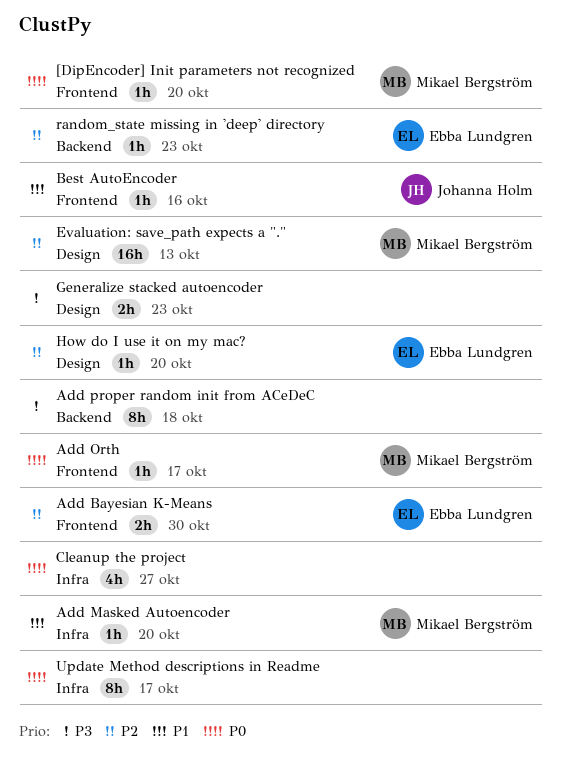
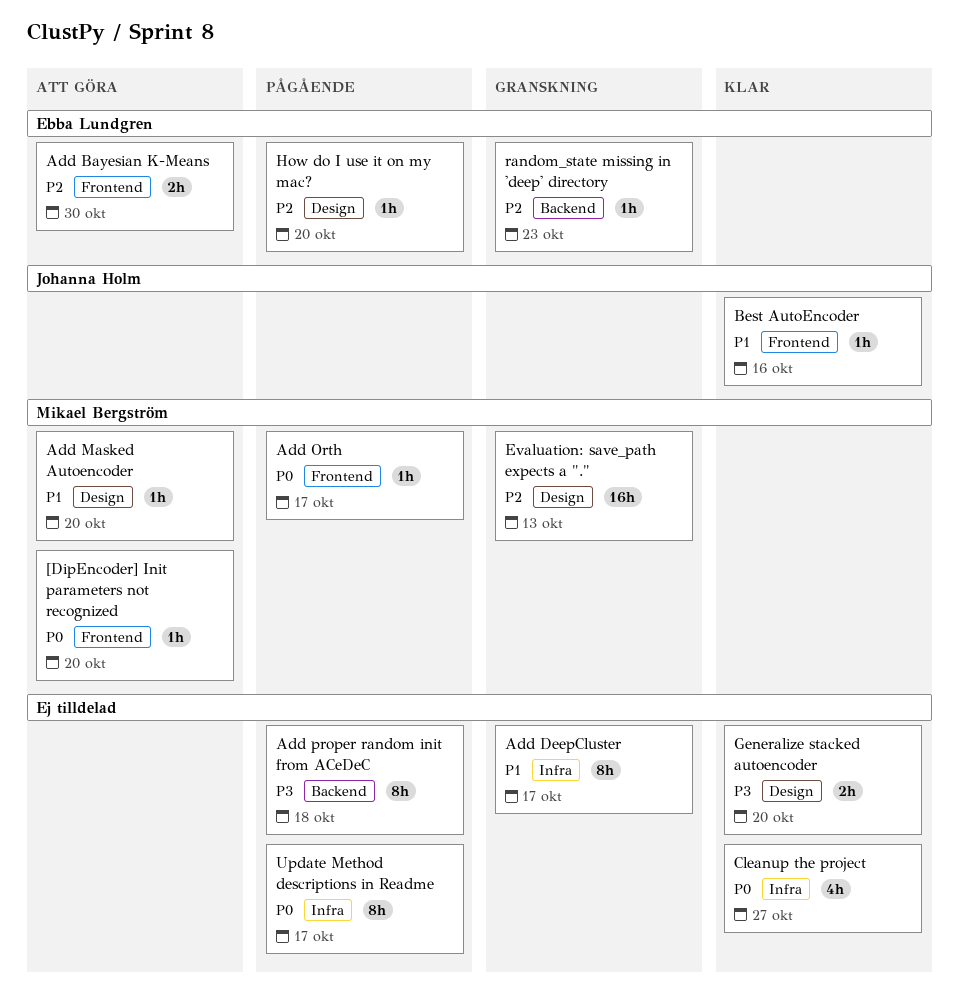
Add DeepCluster: none -> present
Add Masked Autoencoder, label: Infra -> Design
Generalize stacked autoencoder, due: Oct 23 -> Oct 20

